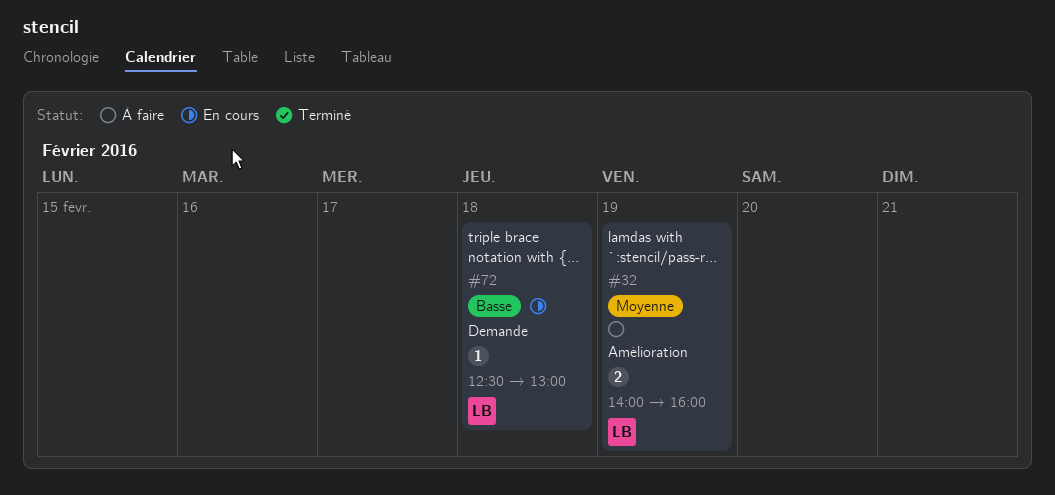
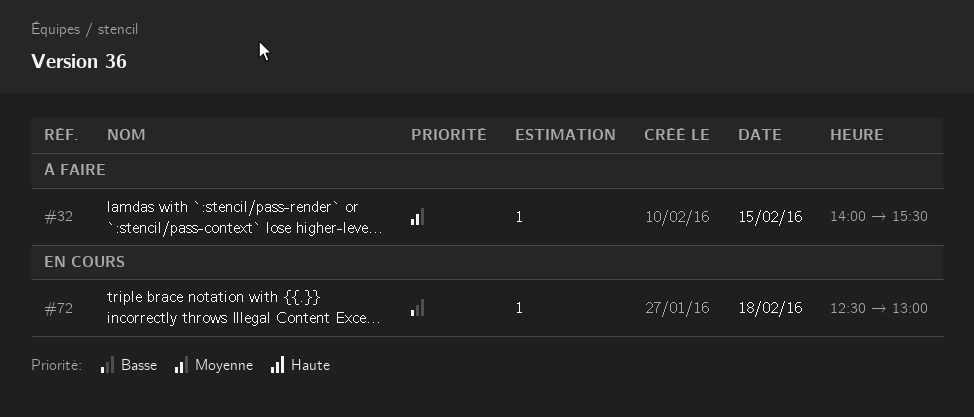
#32, estimate: 2 -> 1
#32, day: Feb 19 -> Feb 15
#32, ends: 16:00 -> 15:30

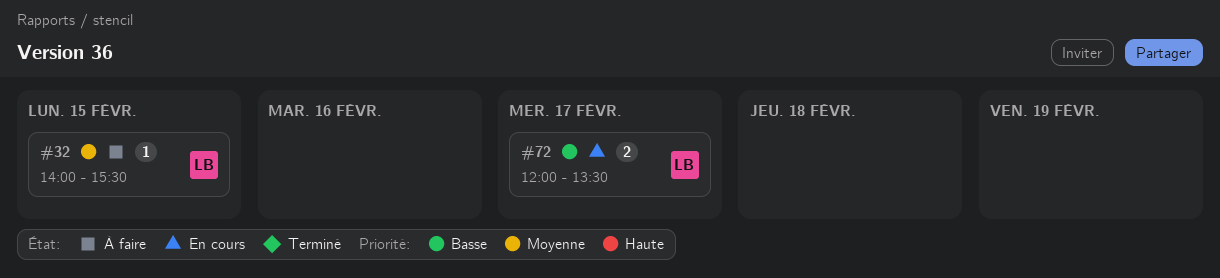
#72, estimate: 1 -> 2
#72, day: Feb 18 -> Feb 17
#72, begins: 12:30 -> 12:00
#72, ends: 13:00 -> 13:30

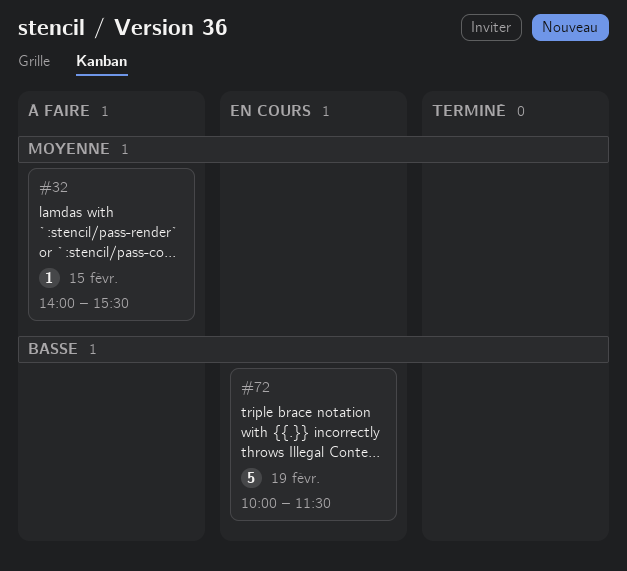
#72, estimate: 2 -> 5
#72, day: Feb 17 -> Feb 19
#72, begins: 12:00 -> 10:00
#72, ends: 13:30 -> 11:30

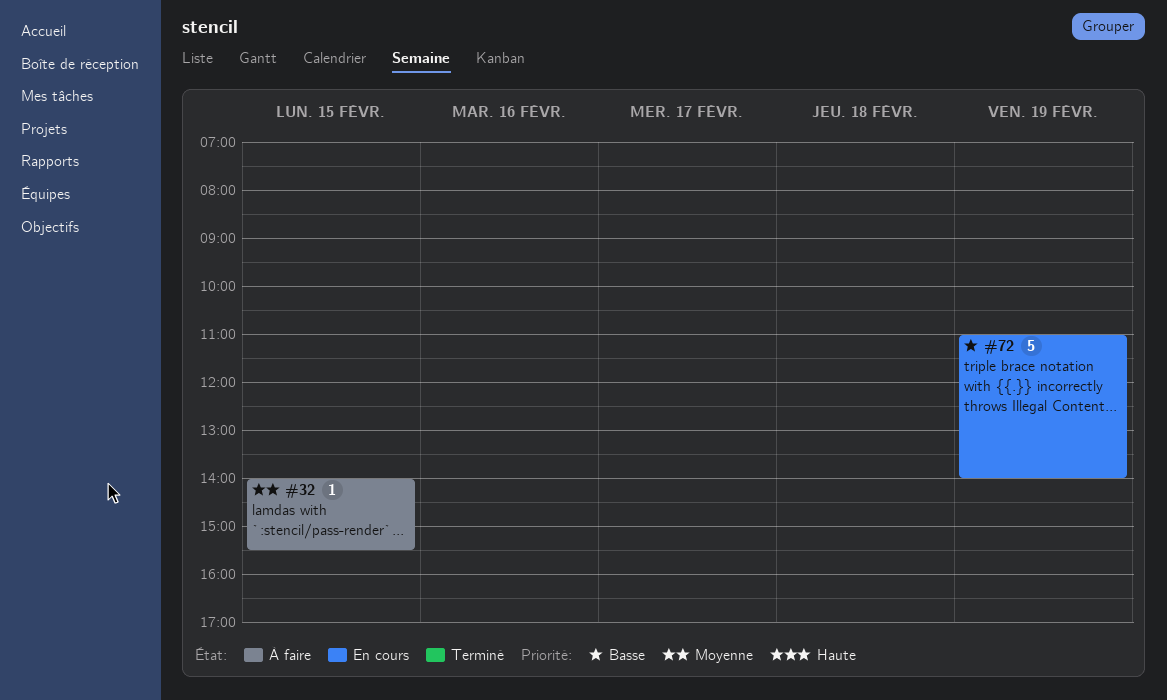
#72, begins: 10:00 -> 11:00
#72, ends: 11:30 -> 14:00

